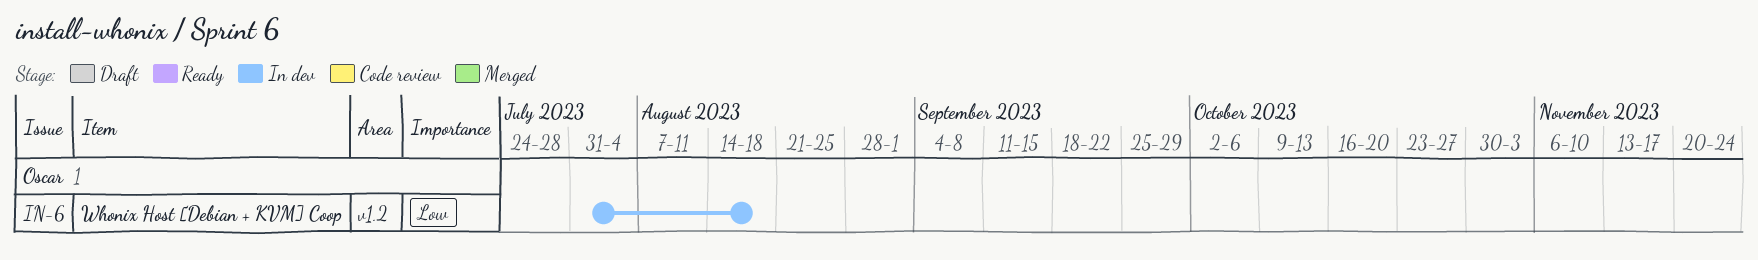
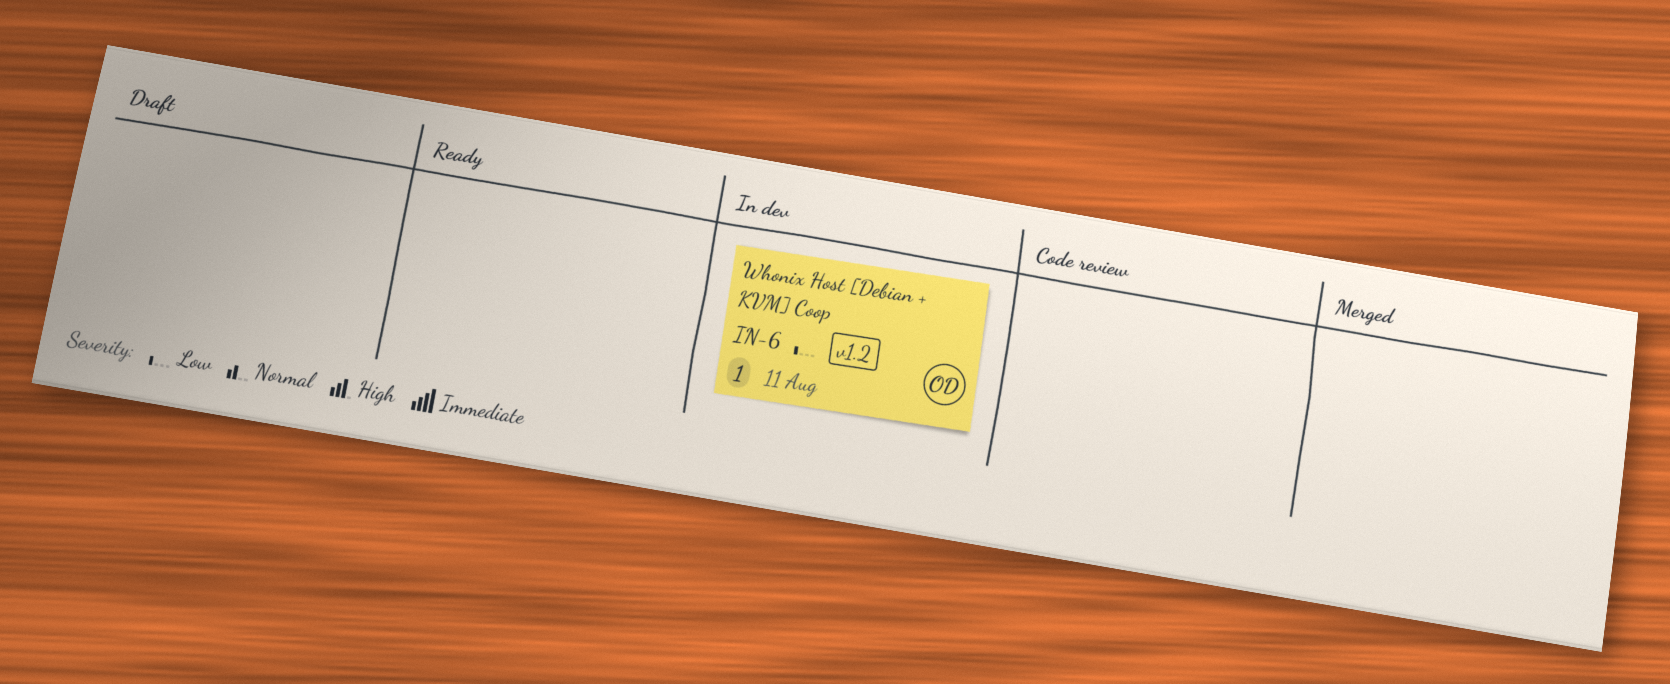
IN-6, due: Aug 18 -> Aug 11

